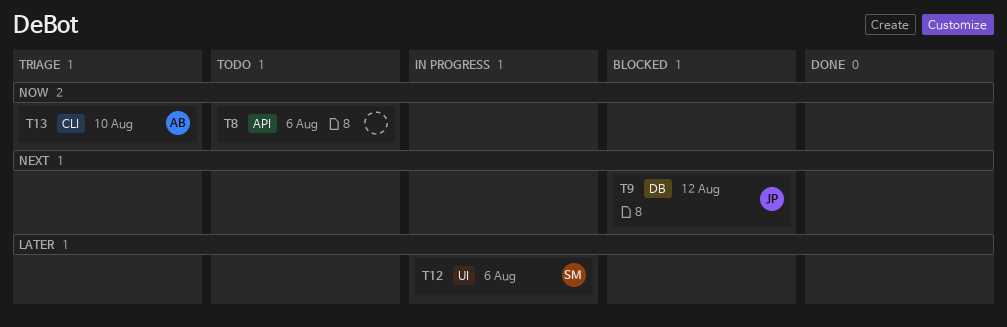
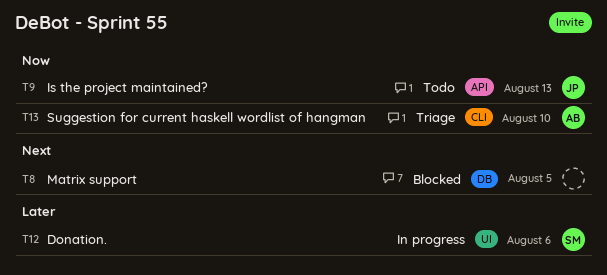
T8, status: Todo -> Blocked
T8, priority: Now -> Next
T8, label: API -> DB
T8, due: Aug 6 -> Aug 5
T9, status: Blocked -> Todo
T9, priority: Next -> Now
T9, label: DB -> API
T9, due: Aug 12 -> Aug 13

